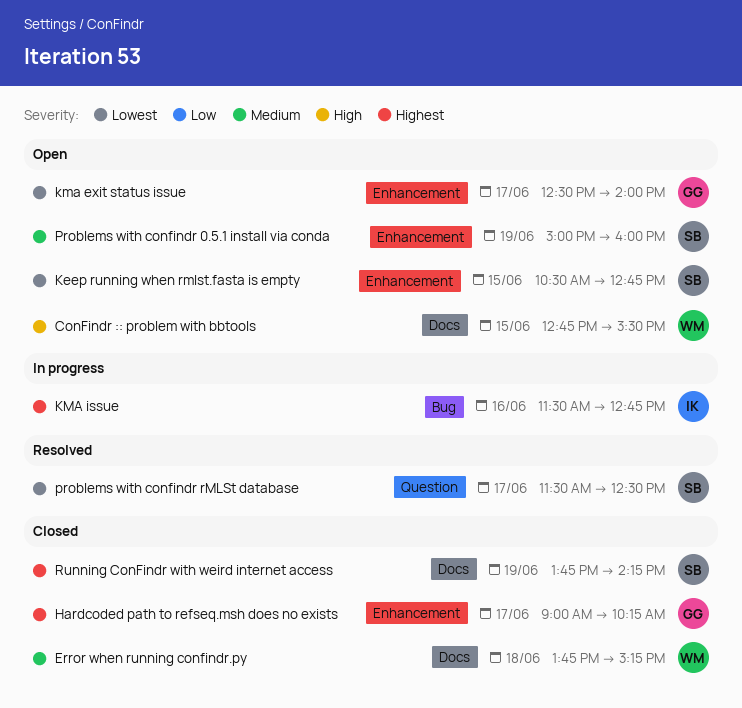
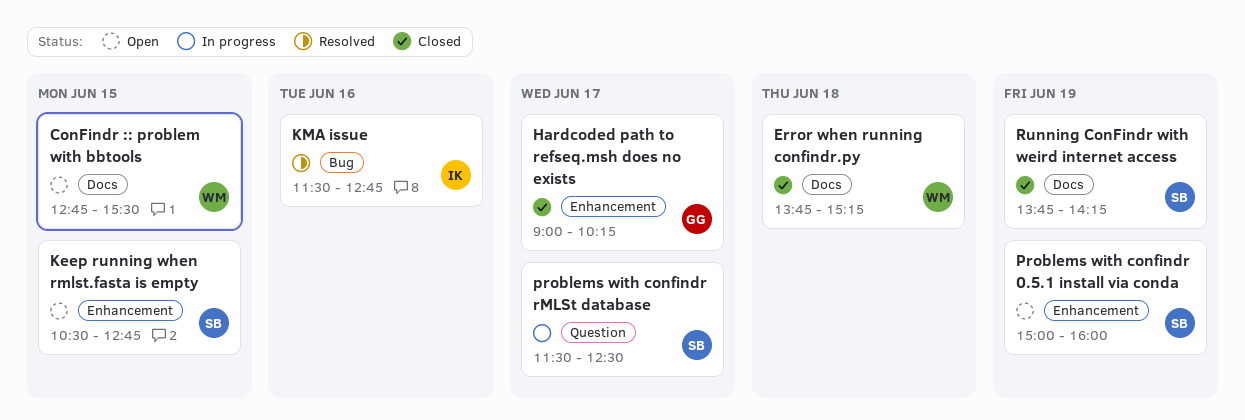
kma exit status issue: present -> none
KMA issue, status: In progress -> Resolved
problems with confindr rMLSt database, status: Resolved -> In progress

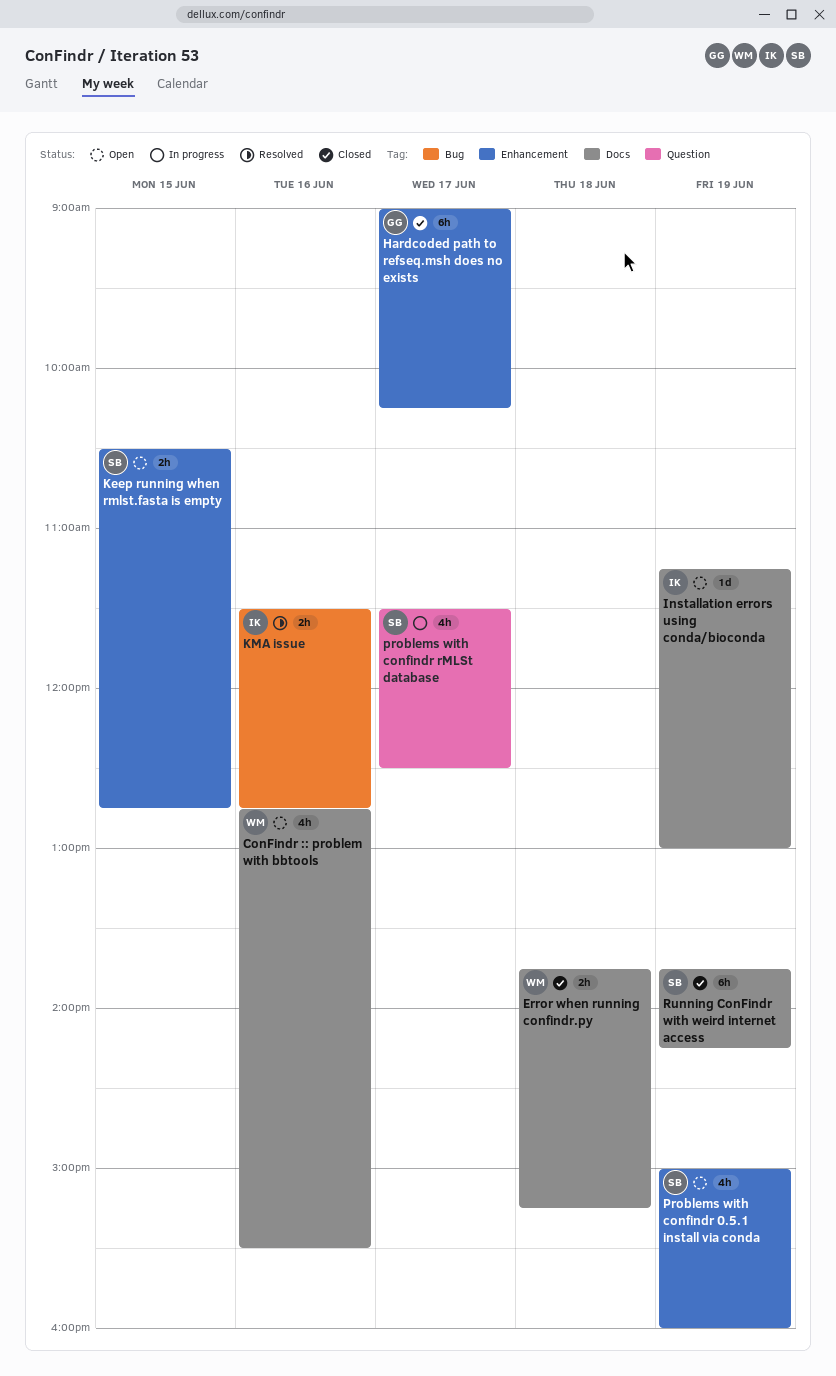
ConFindr :: problem with bbtools, day: Jun 15 -> Jun 16
Installation errors using conda/bioconda: none -> present

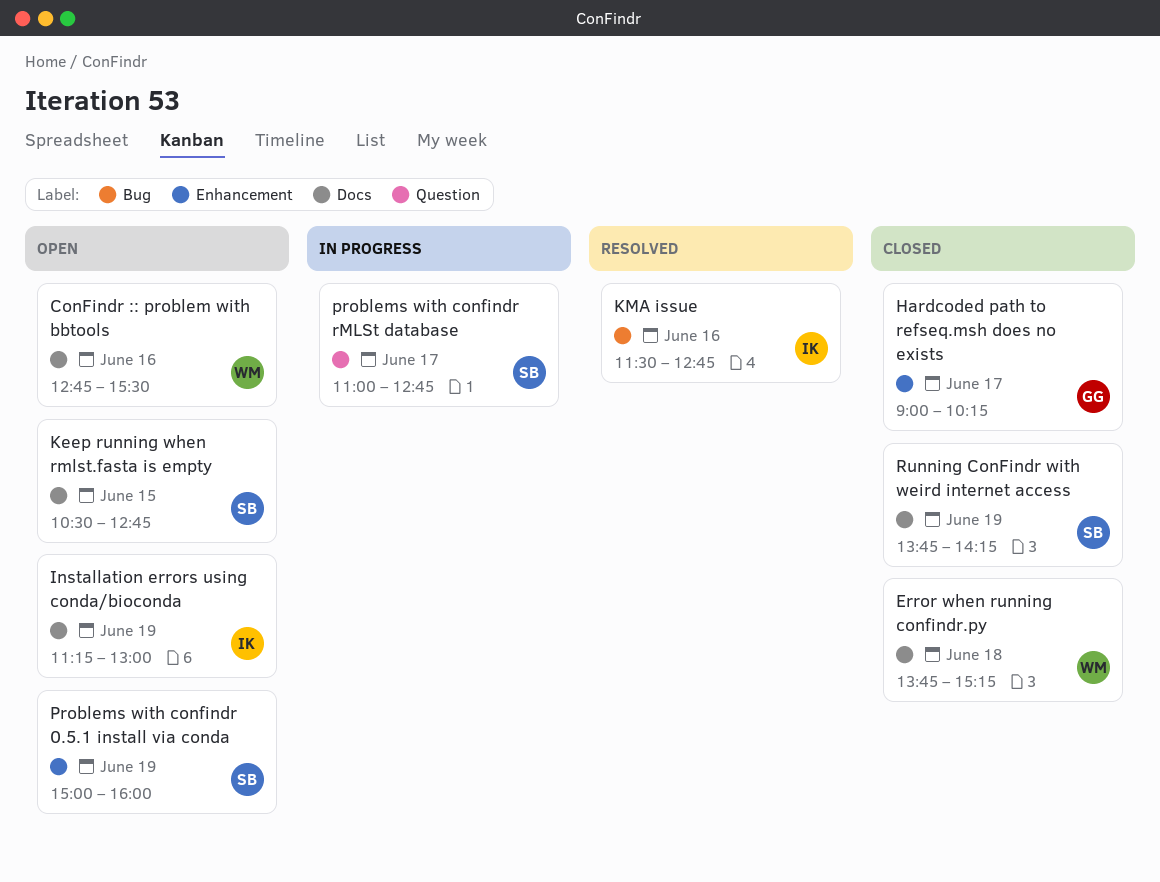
Keep running when rmlst.fasta is empty, label: Enhancement -> Docs
problems with confindr rMLSt database, begins: 11:30 -> 11:00
problems with confindr rMLSt database, ends: 12:30 -> 12:45

